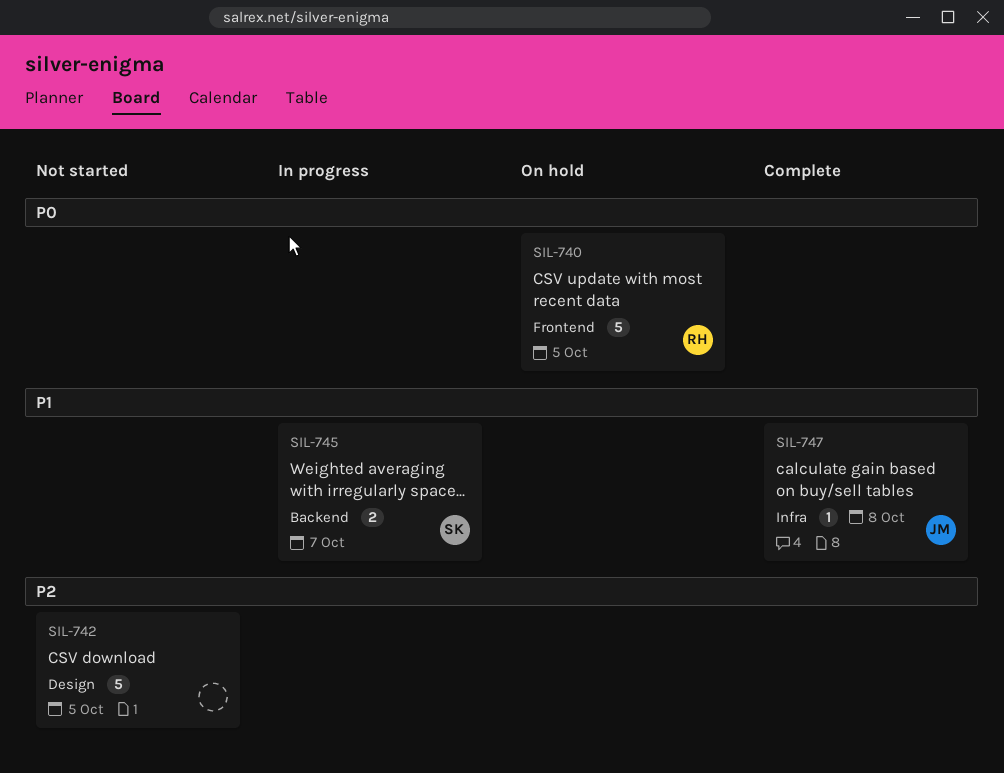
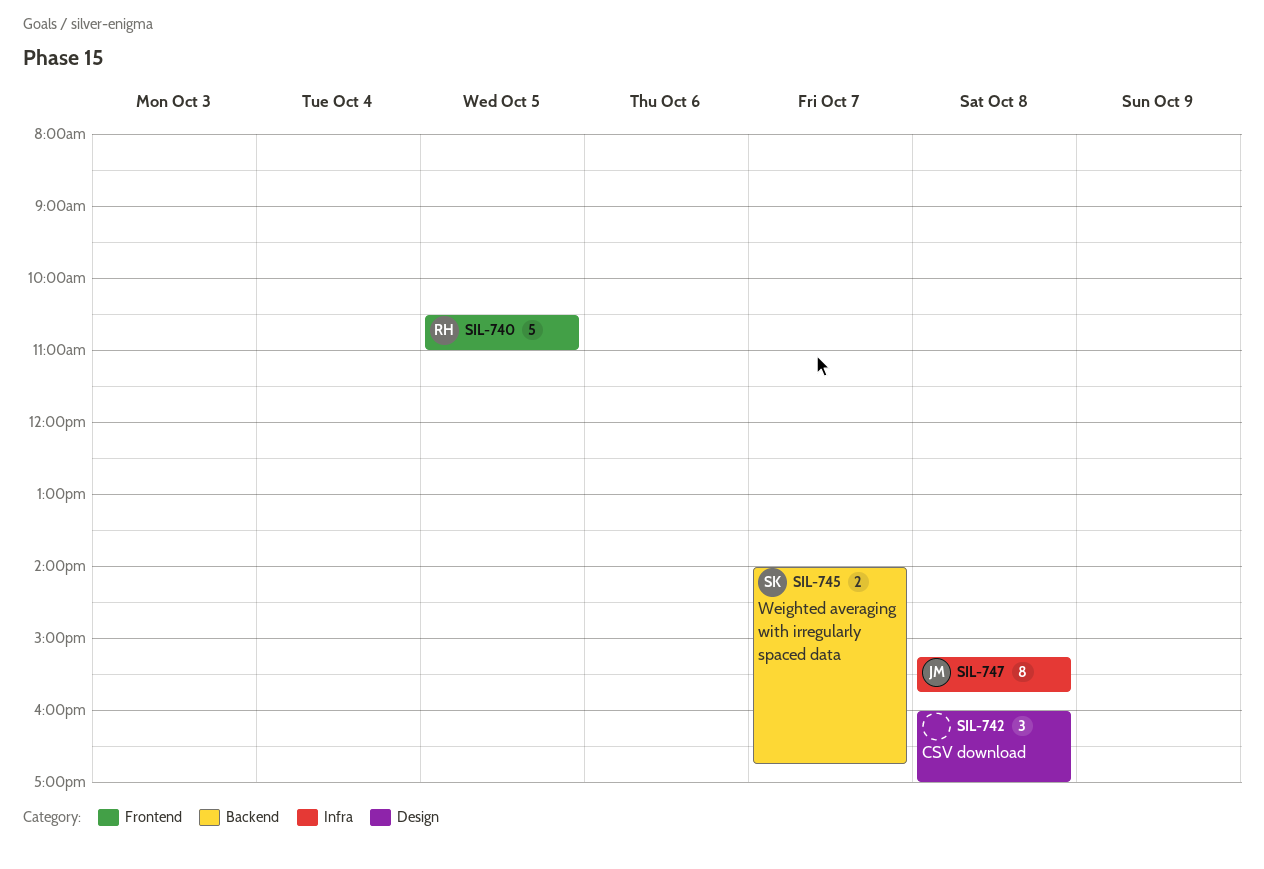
SIL-742, estimate: 5 -> 3
SIL-742, day: Oct 5 -> Oct 8
SIL-747, estimate: 1 -> 8

